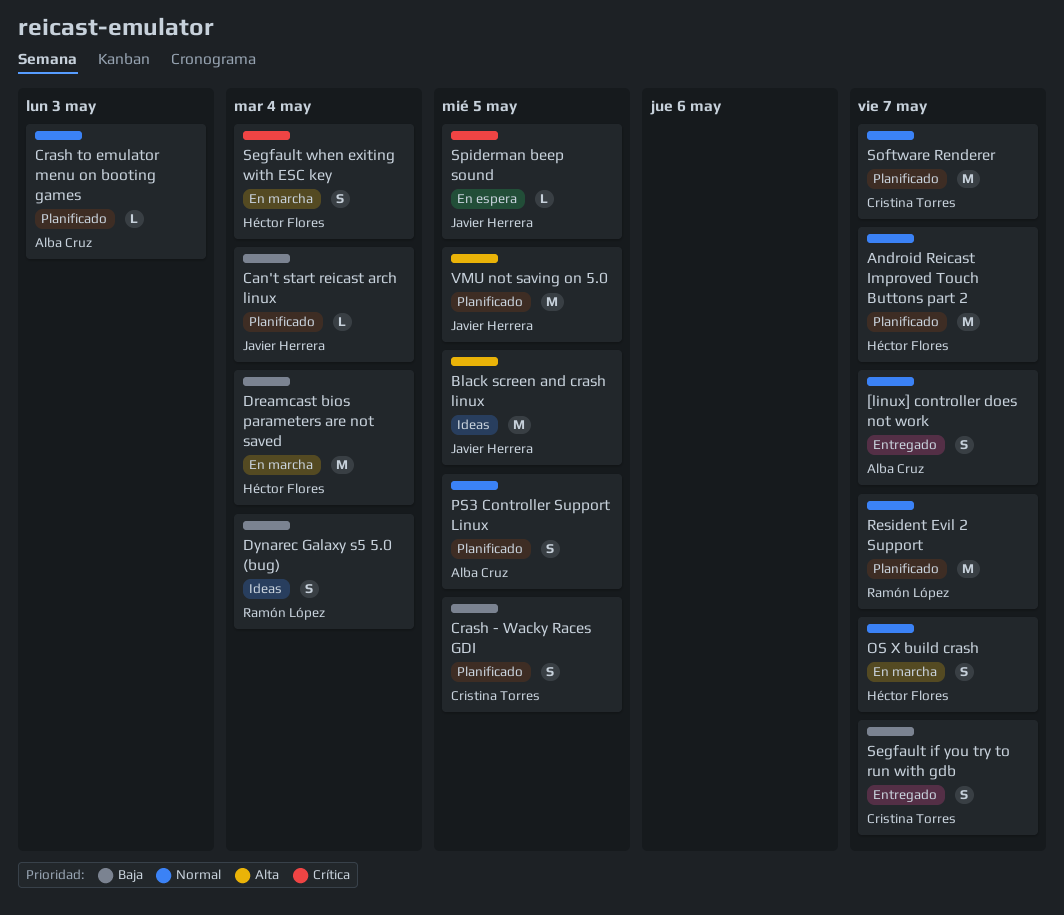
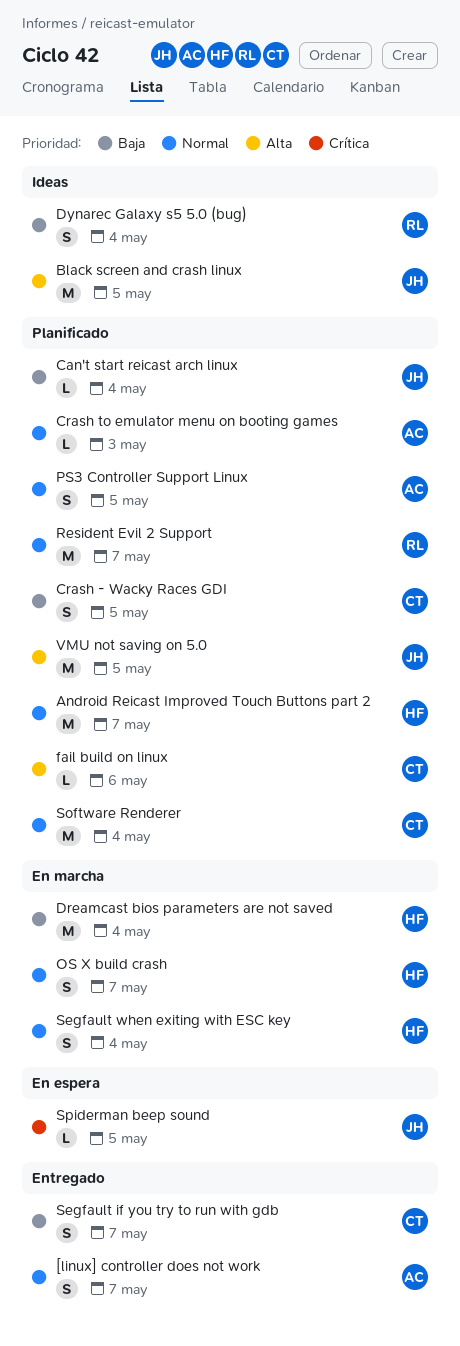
fail build on linux: none -> present
Segfault when exiting with ESC key, priority: Crítica -> Normal
Software Renderer, due: May 7 -> May 4

